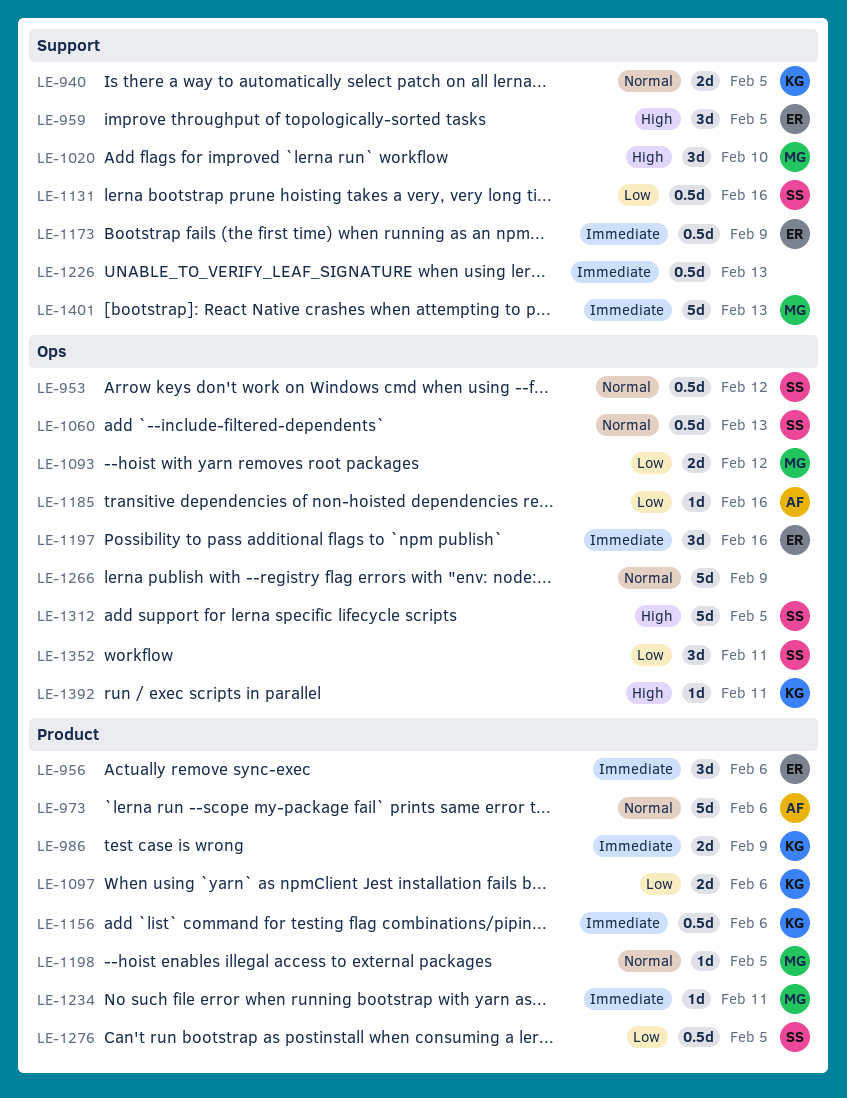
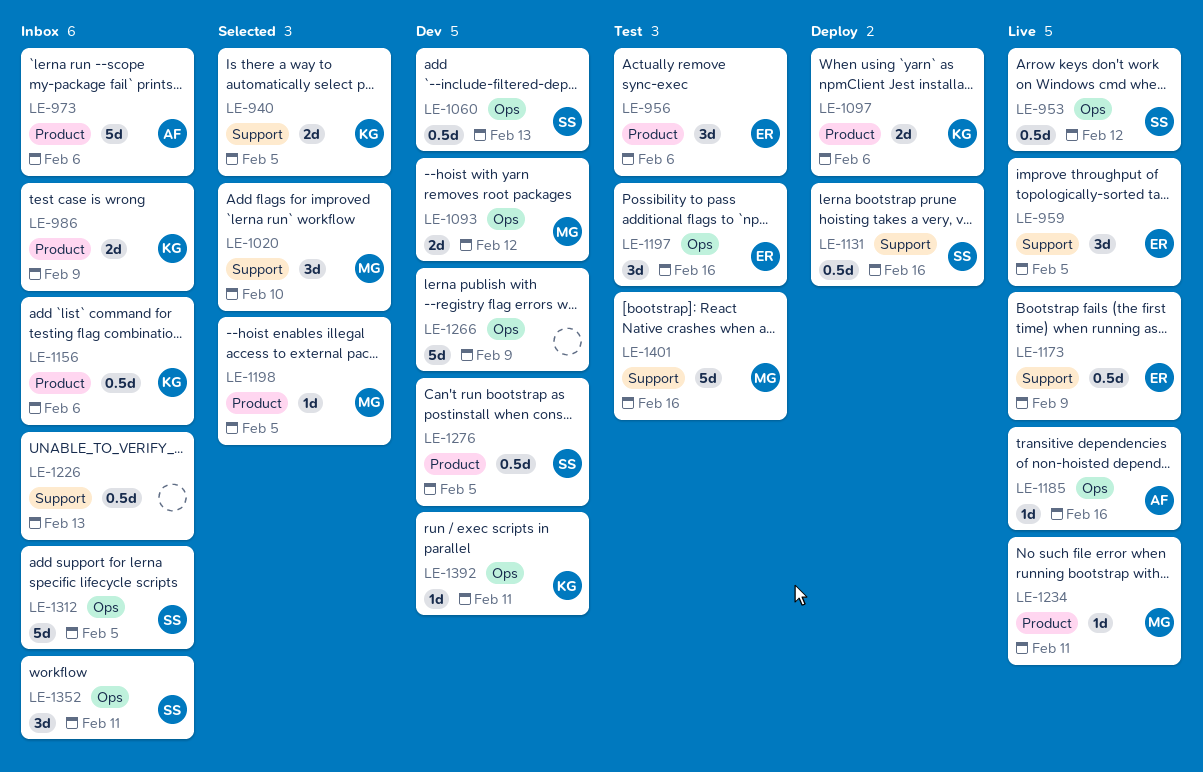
LE-1401, due: Feb 13 -> Feb 16

